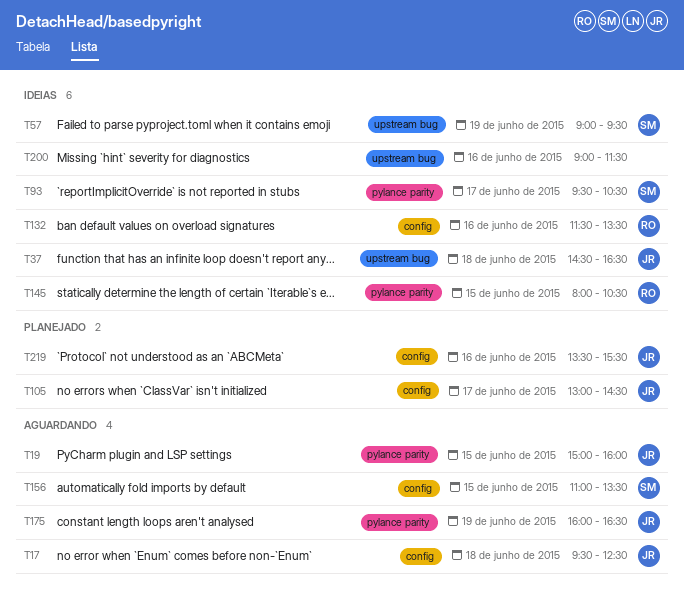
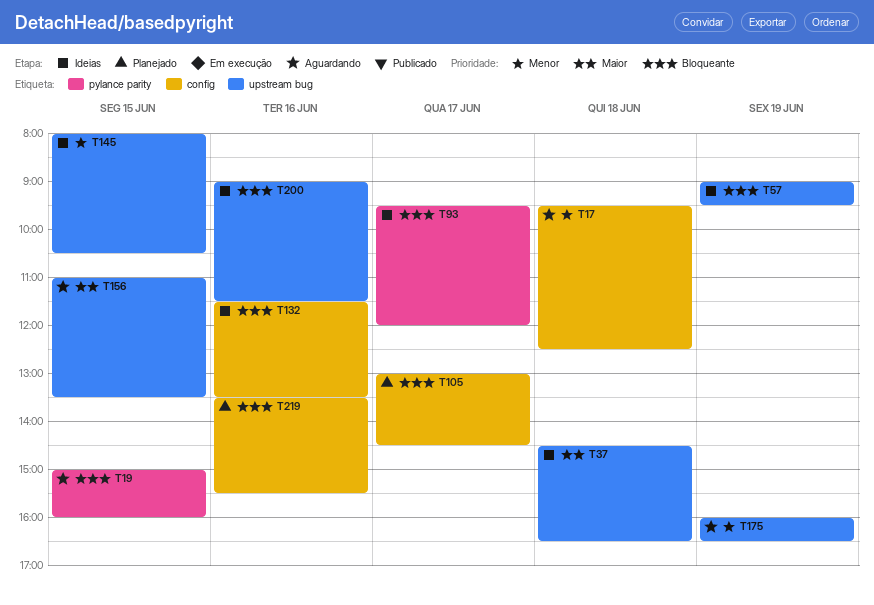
T93, ends: 10:30 -> 12:00
T145, label: pylance parity -> upstream bug
T156, label: config -> upstream bug
T175, label: pylance parity -> upstream bug

